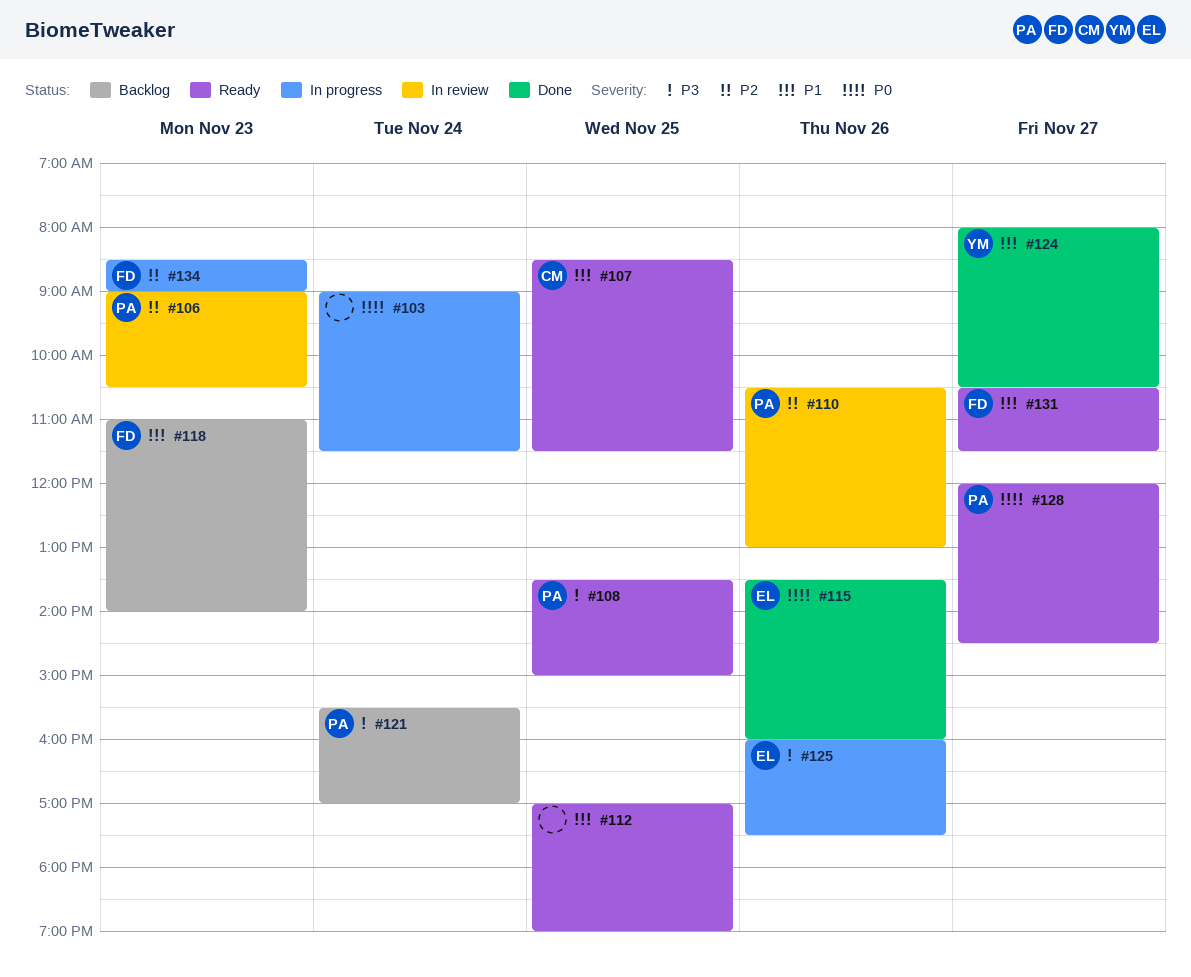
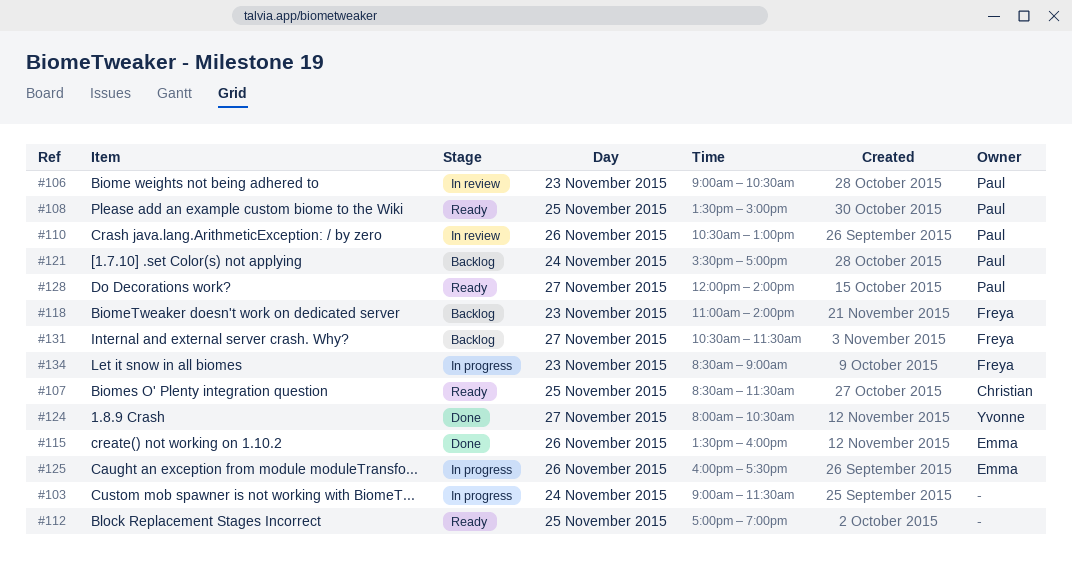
#128, ends: 14:30 -> 14:00
#131, status: Ready -> Backlog

